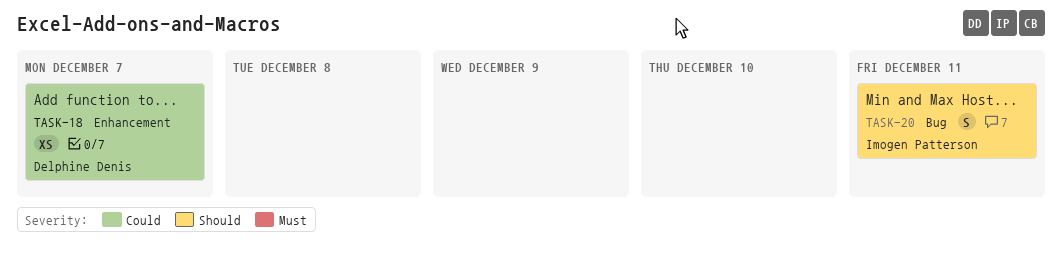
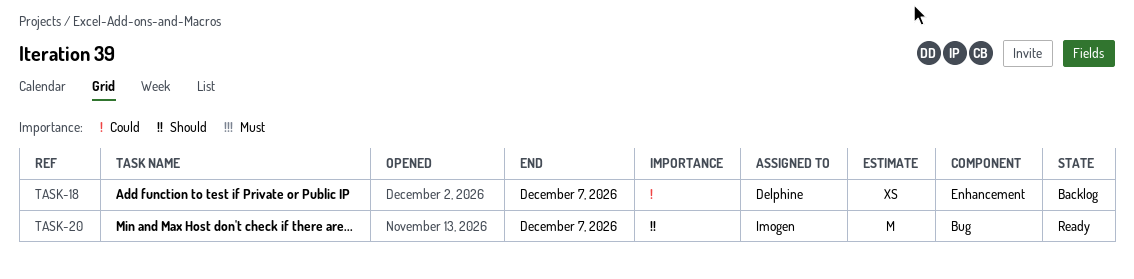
TASK-20, estimate: S -> M
TASK-20, due: Dec 11 -> Dec 7

